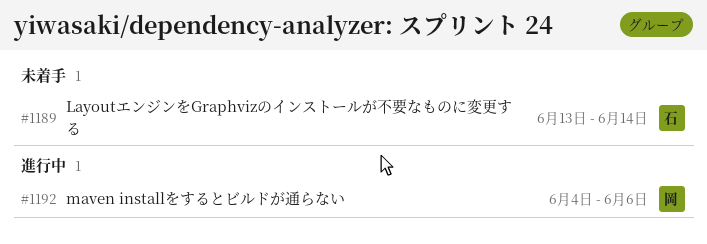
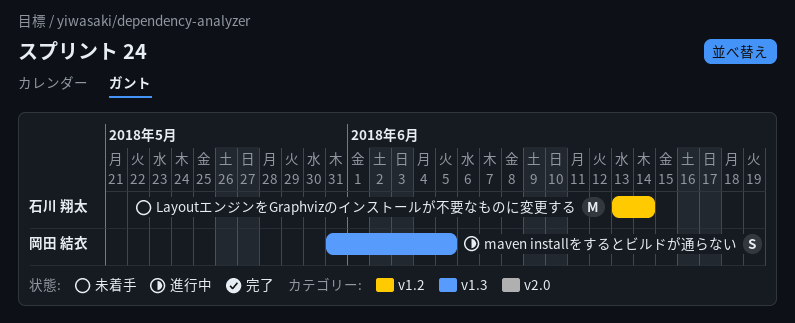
maven installをするとビルドが通らない, start: Jun 4 -> May 31
maven installをするとビルドが通らない, due: Jun 6 -> Jun 5

